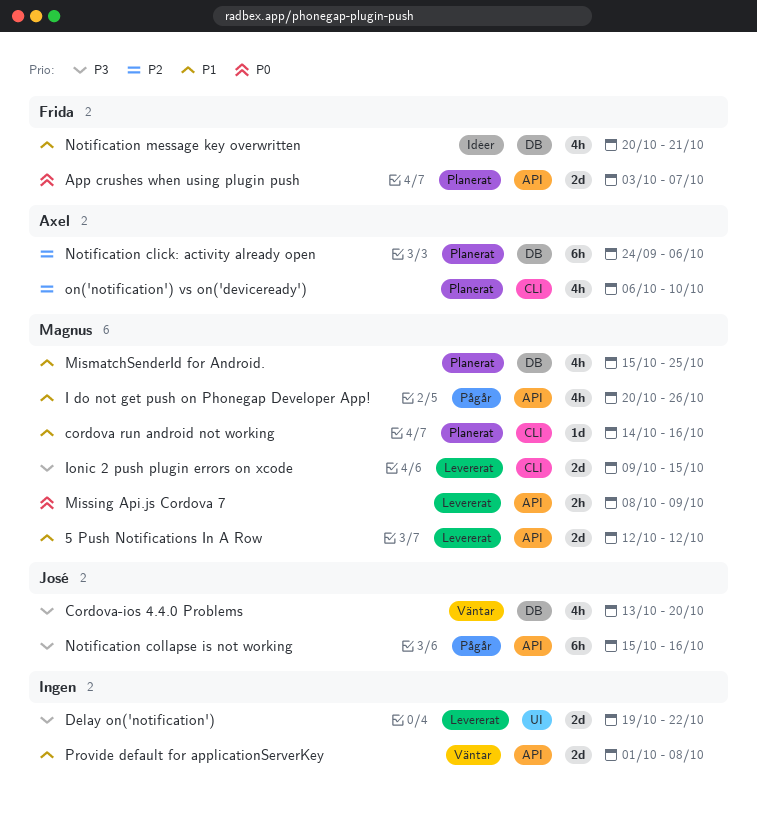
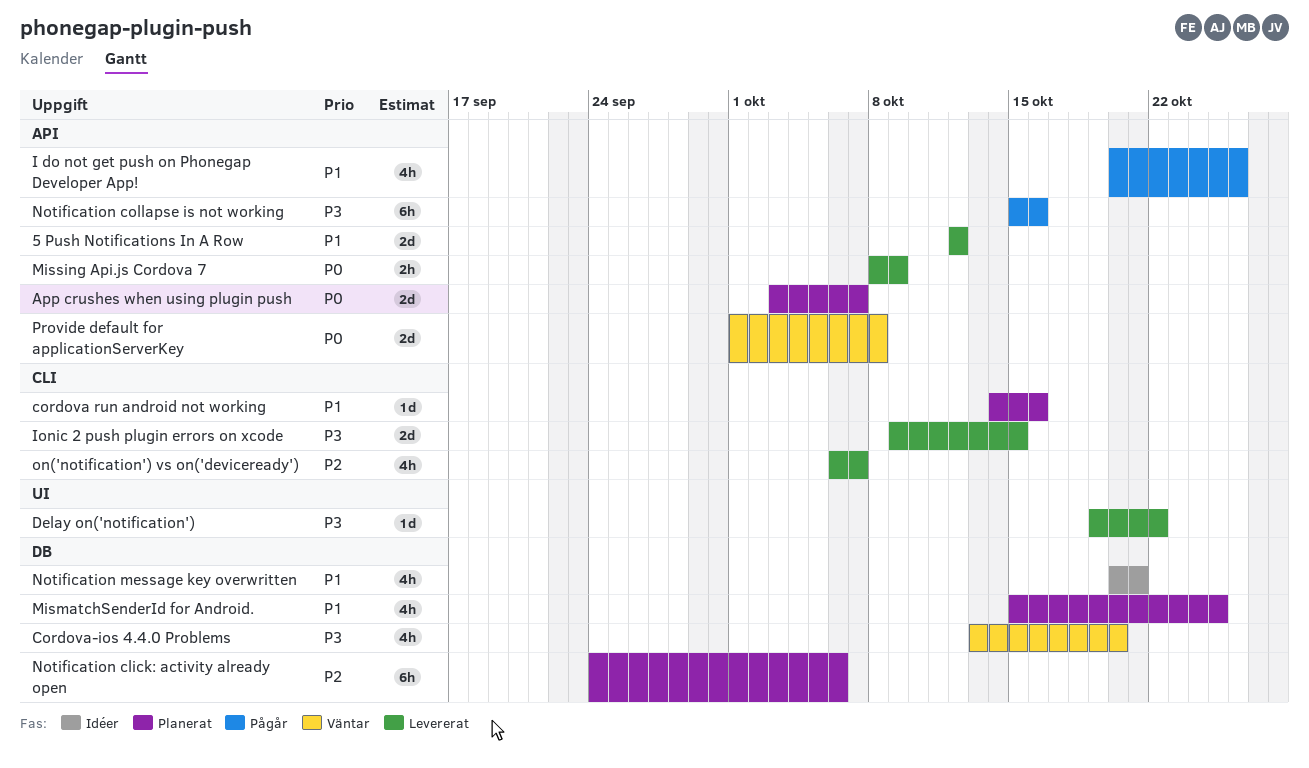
Delay on('notification'), estimate: 2d -> 1d
on('notification') vs on('deviceready'), status: Planerat -> Levererat
on('notification') vs on('deviceready'), due: Oct 10 -> Oct 7
Provide default for applicationServerKey, priority: P1 -> P0

